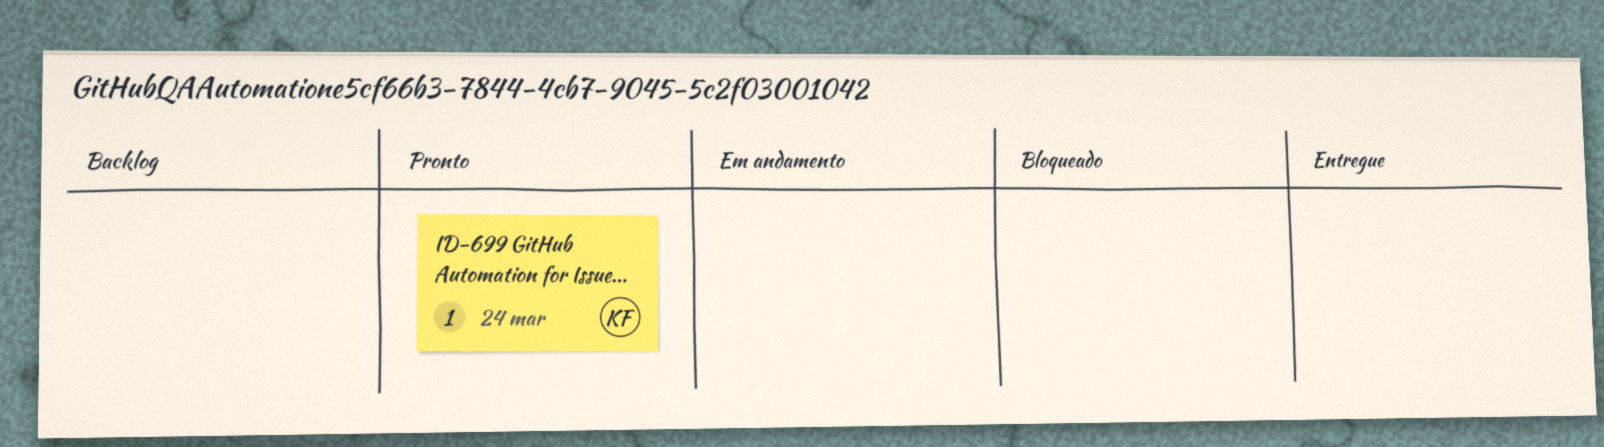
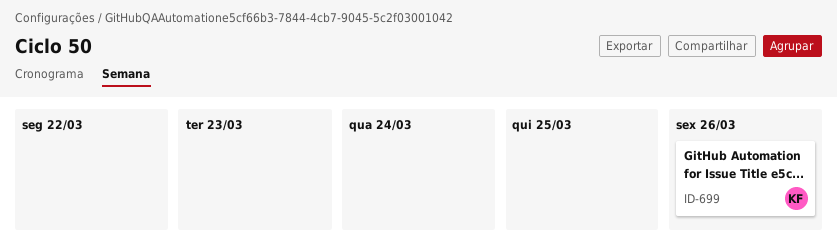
ID-699, due: Mar 24 -> Mar 26

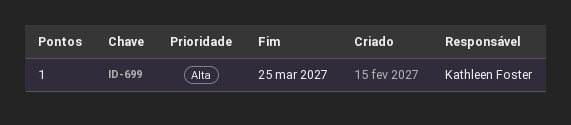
ID-699, due: Mar 26 -> Mar 25

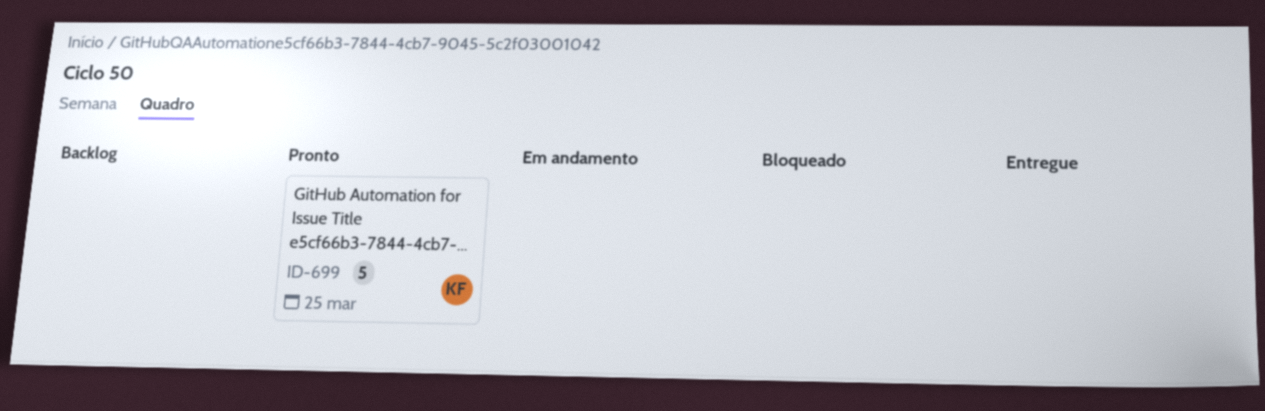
ID-699, estimate: 1 -> 5

